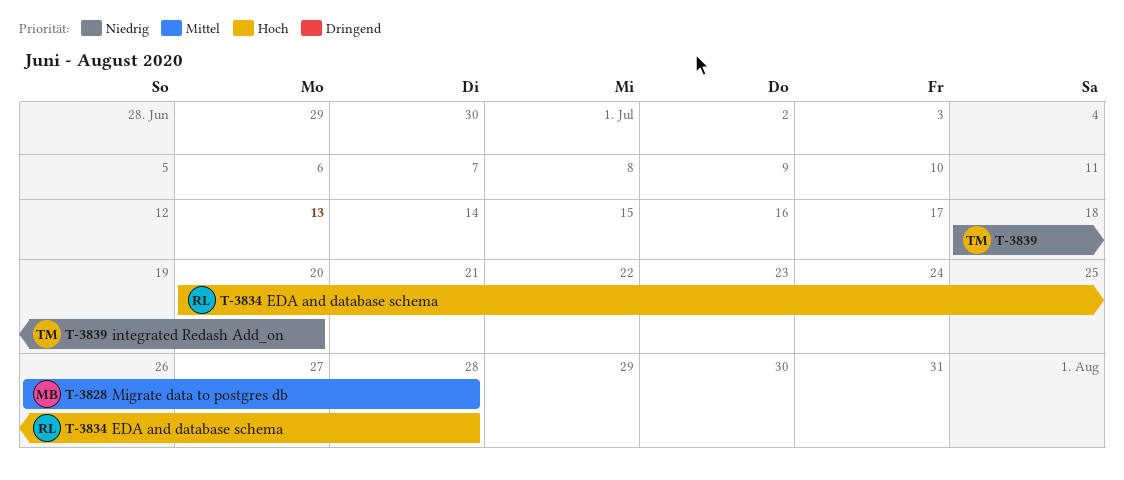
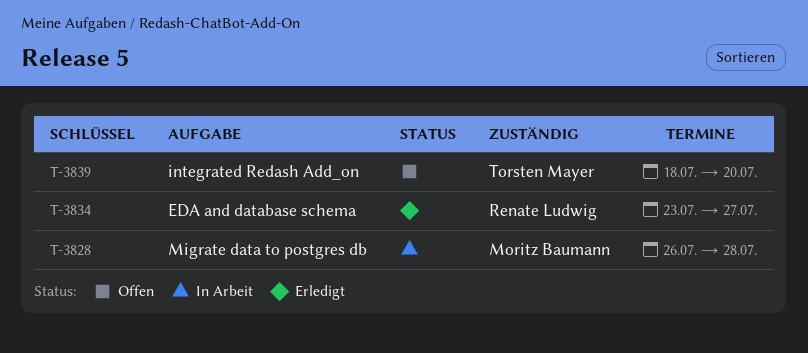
T-3834, start: Jul 20 -> Jul 23
T-3834, due: Jul 28 -> Jul 27

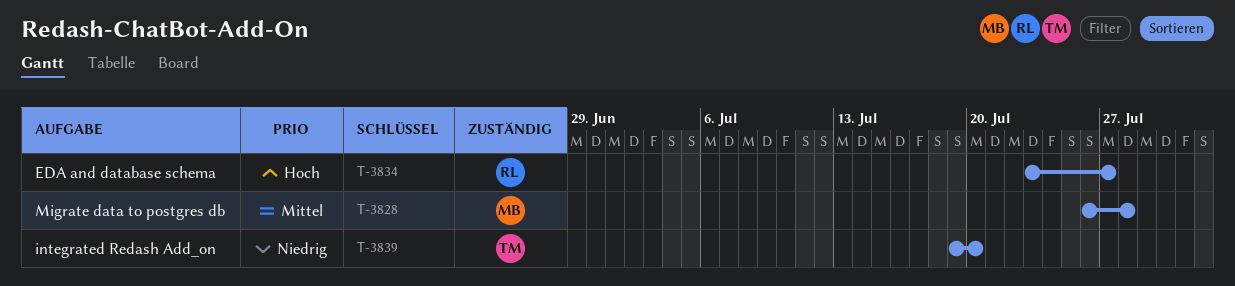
T-3839, start: Jul 18 -> Jul 19

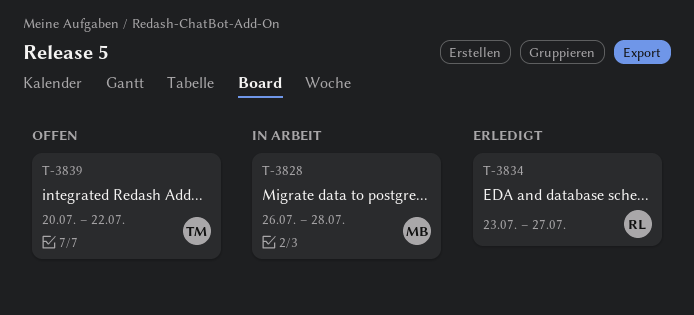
T-3839, start: Jul 19 -> Jul 20
T-3839, due: Jul 20 -> Jul 22

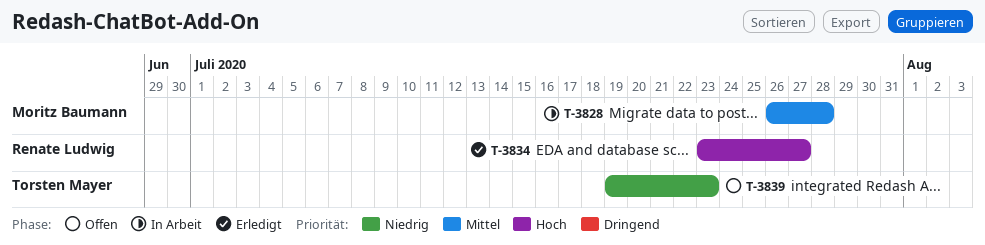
T-3839, start: Jul 20 -> Jul 19
T-3839, due: Jul 22 -> Jul 23

